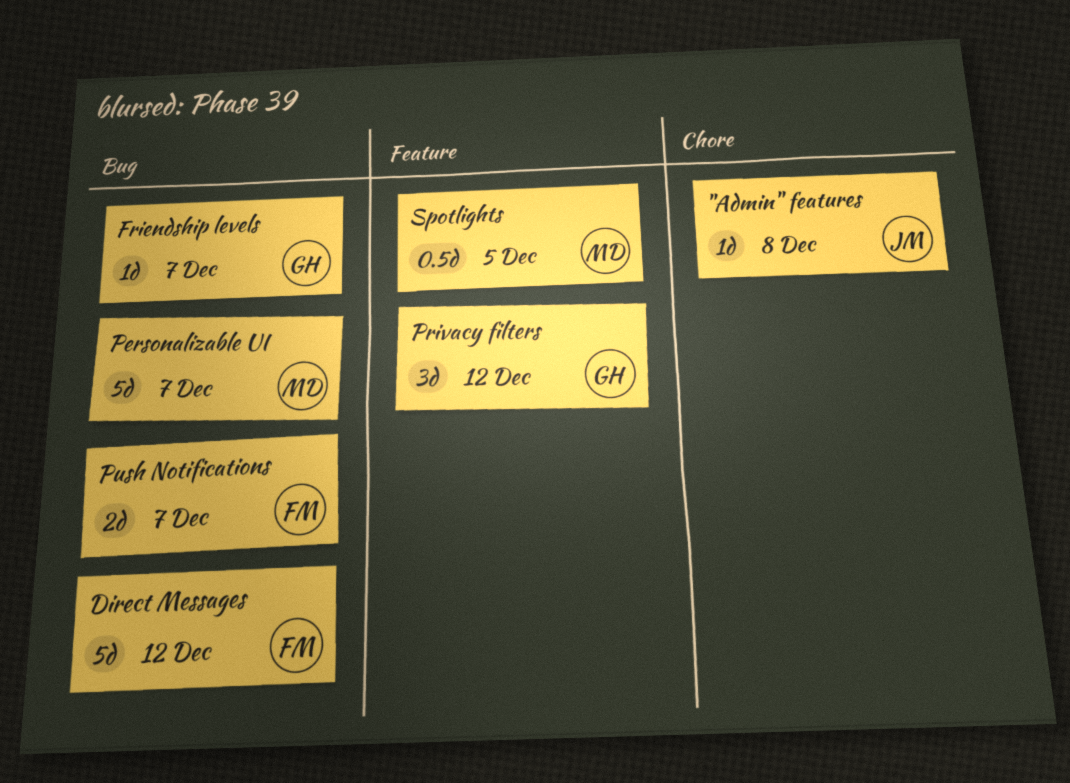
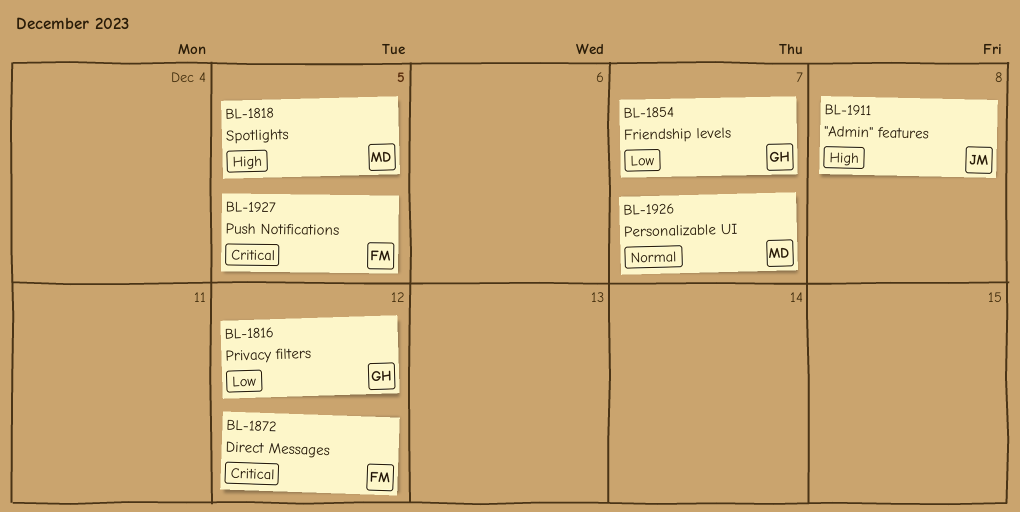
Push Notifications, due: Dec 7 -> Dec 5

